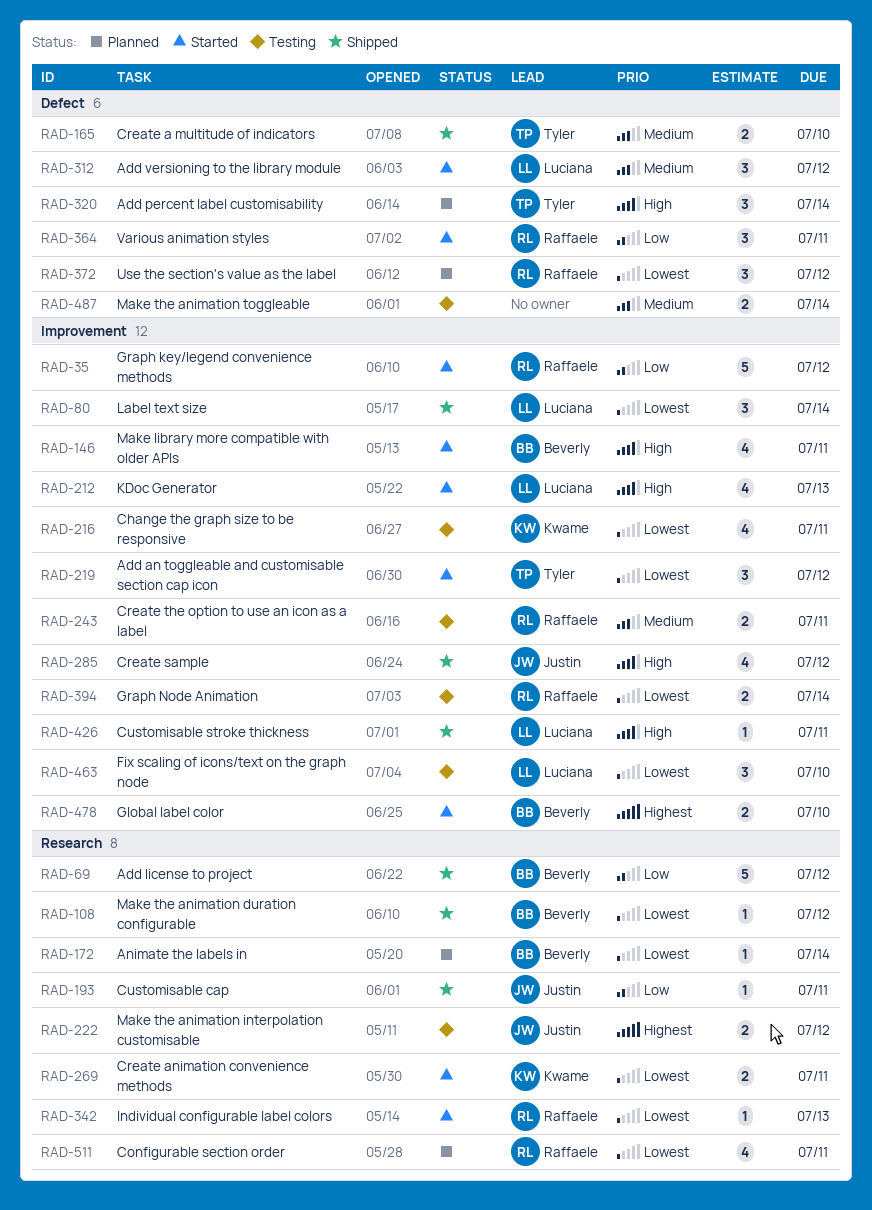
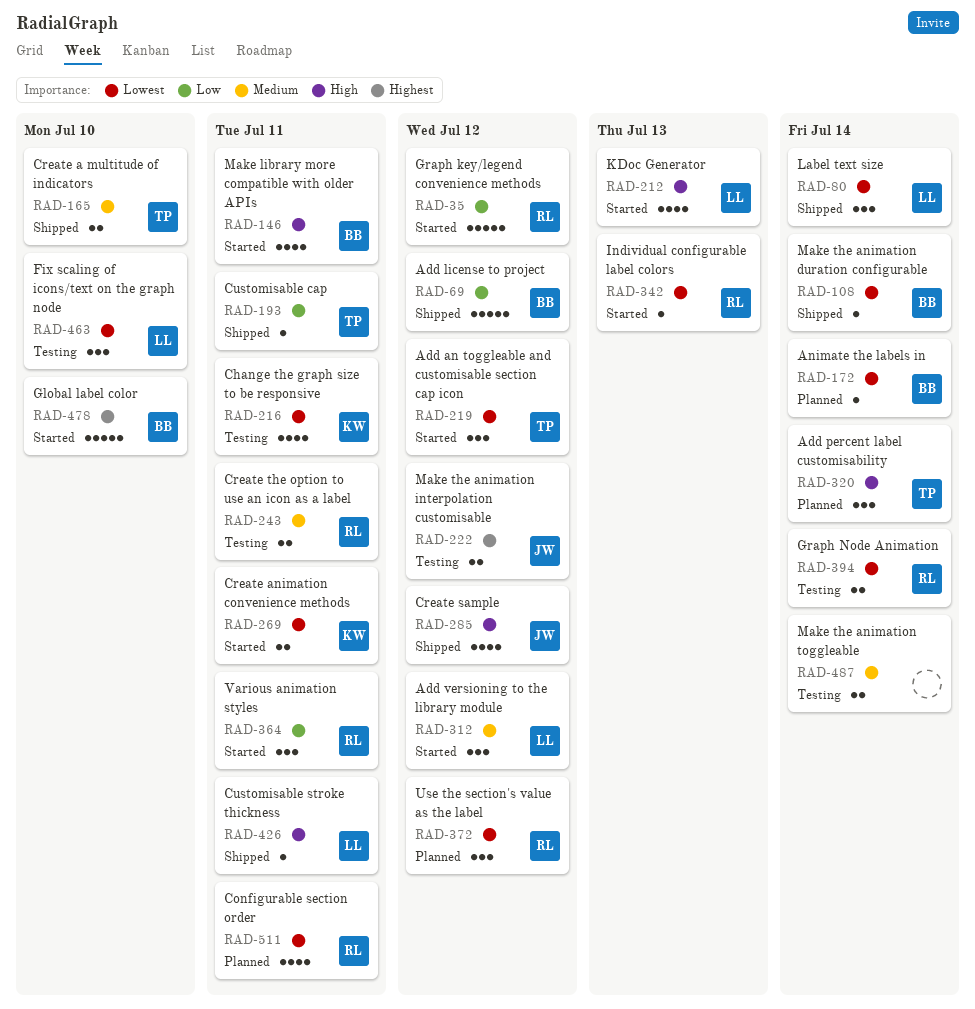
RAD-108, due: Jul 12 -> Jul 14
RAD-193, owner: Justin -> Tyler
RAD-478, estimate: 2 -> 5

